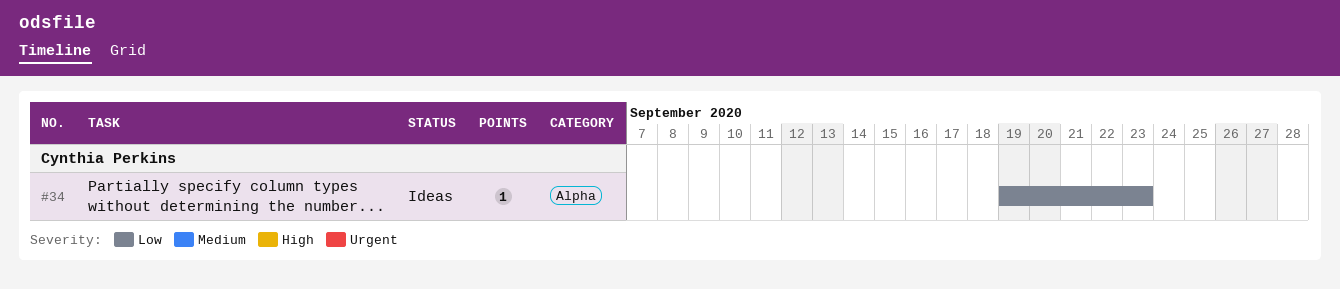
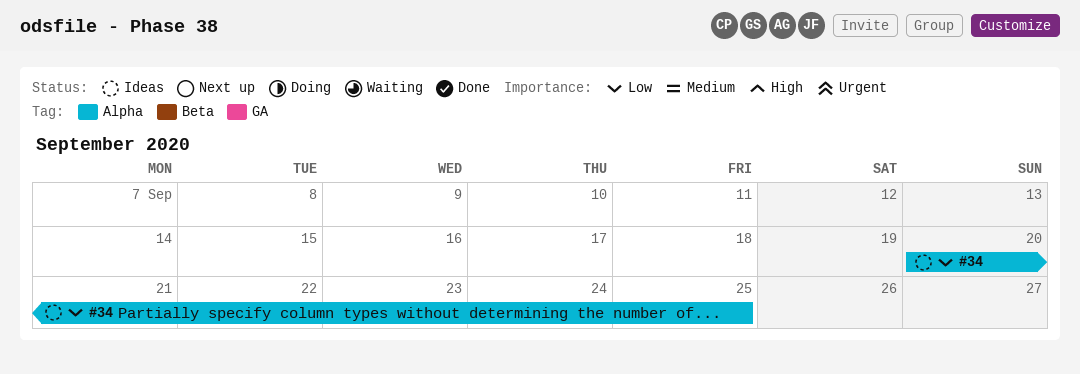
#34, start: Sep 19 -> Sep 20
#34, due: Sep 23 -> Sep 25

